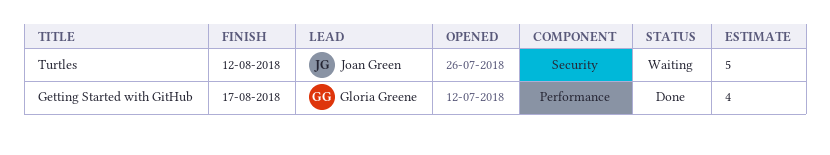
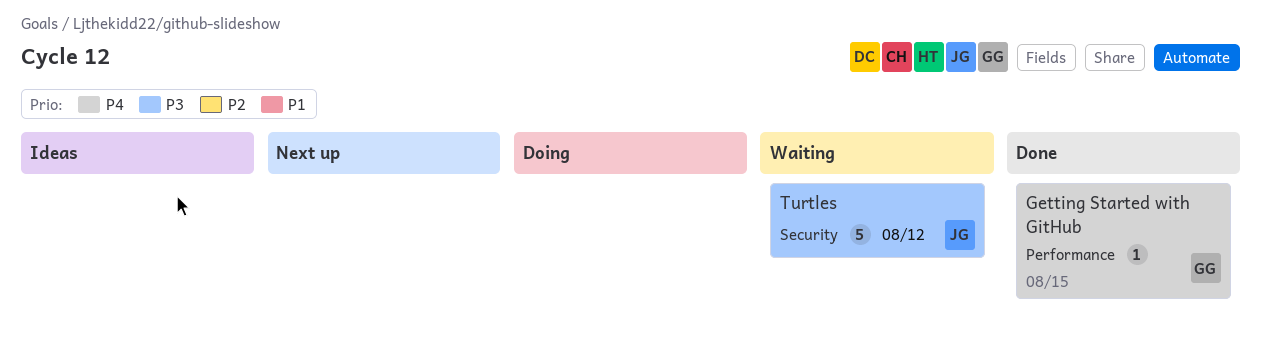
Getting Started with GitHub, estimate: 4 -> 1
Getting Started with GitHub, due: Aug 17 -> Aug 15

